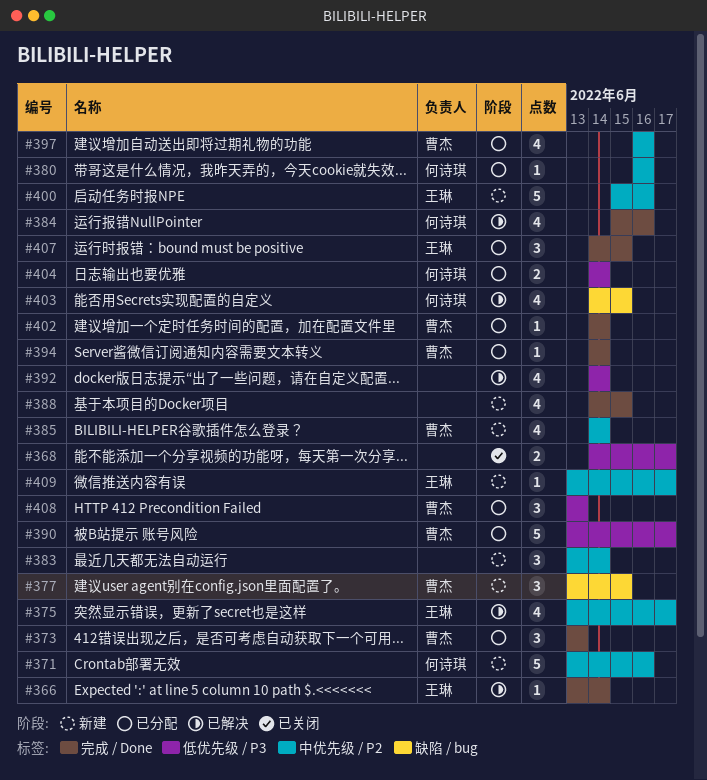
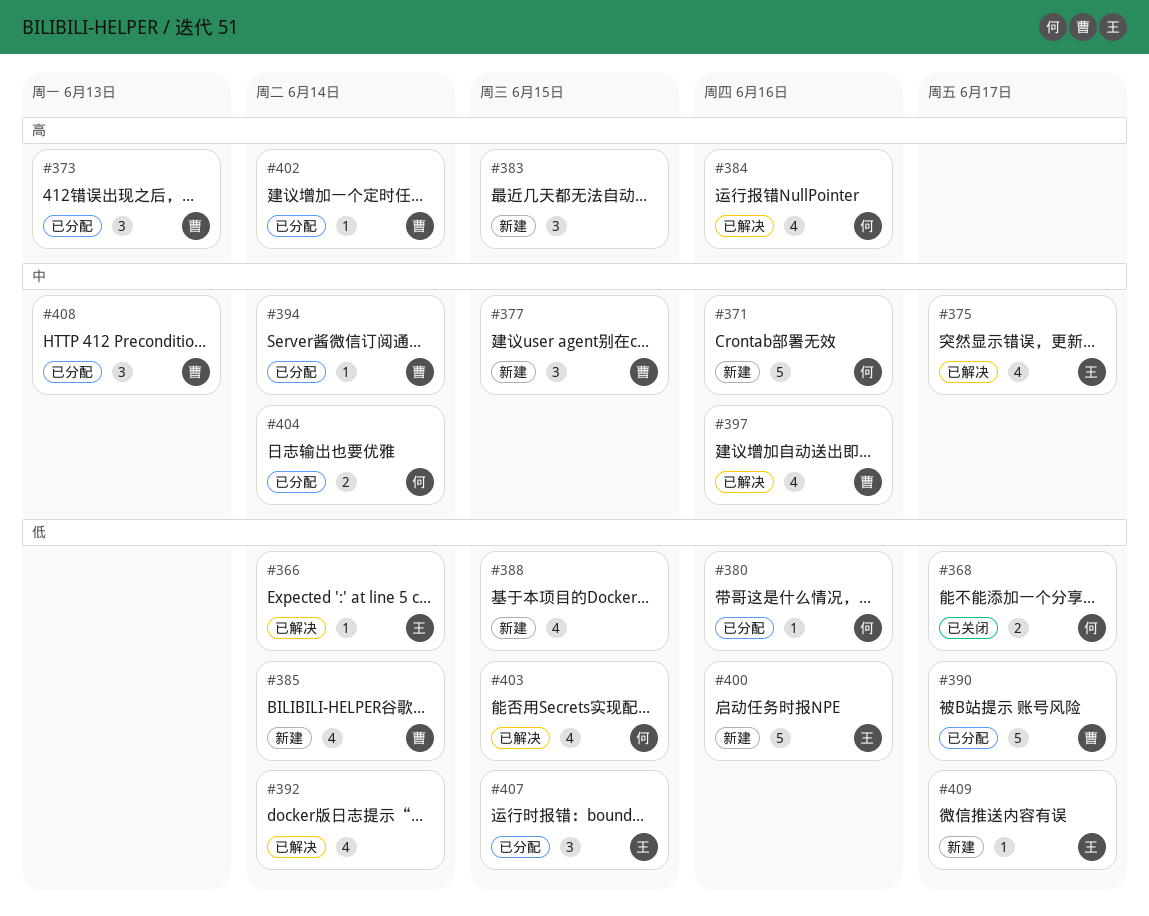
#368, owner: none -> 何诗琪
#383, due: Jun 14 -> Jun 15
#397, status: 已分配 -> 已解决

